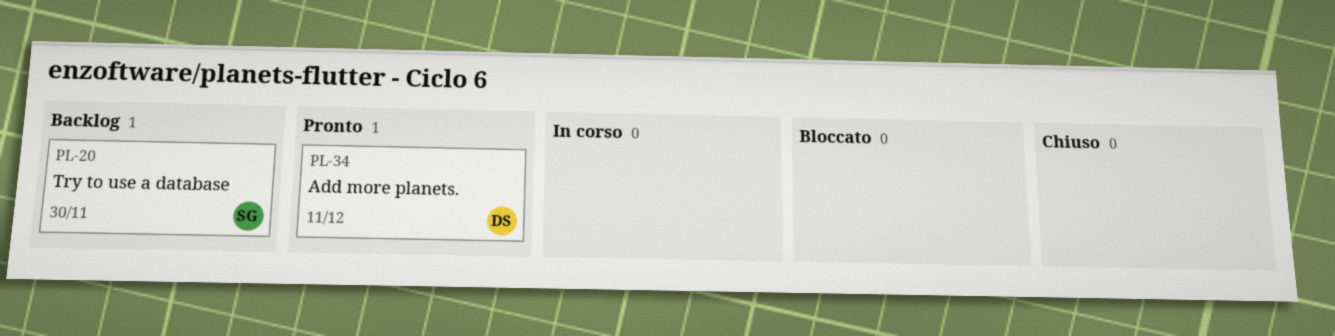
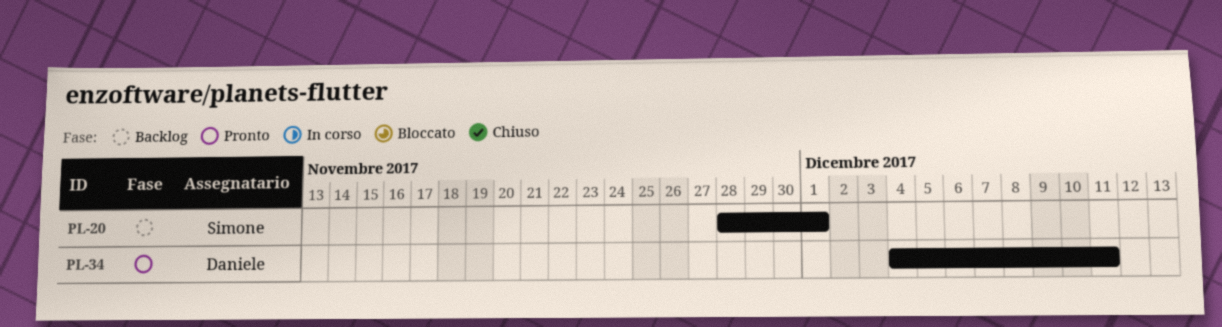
PL-20, due: Nov 30 -> Dec 1

